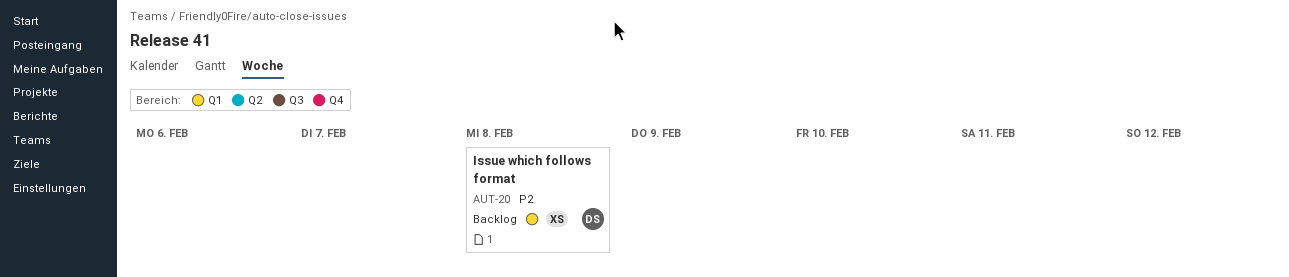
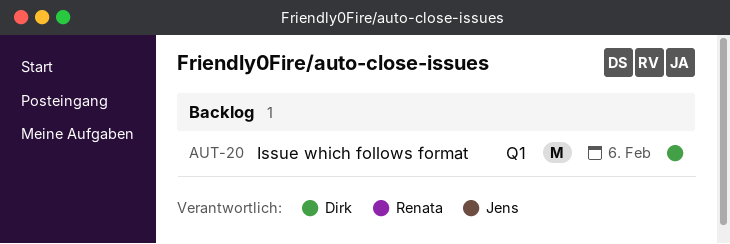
AUT-20, estimate: XS -> M
AUT-20, due: Feb 8 -> Feb 6

